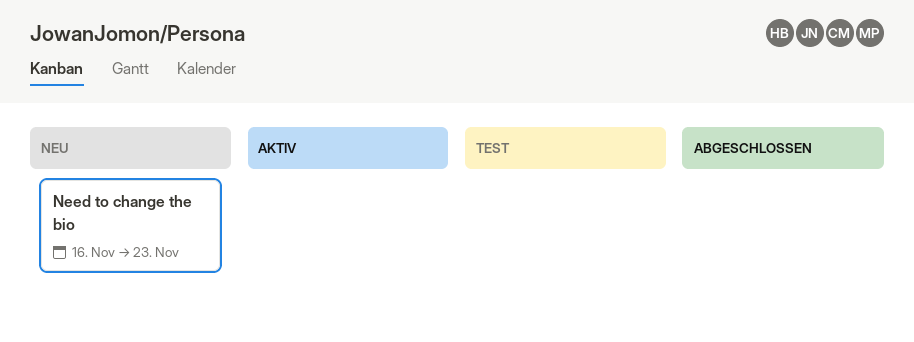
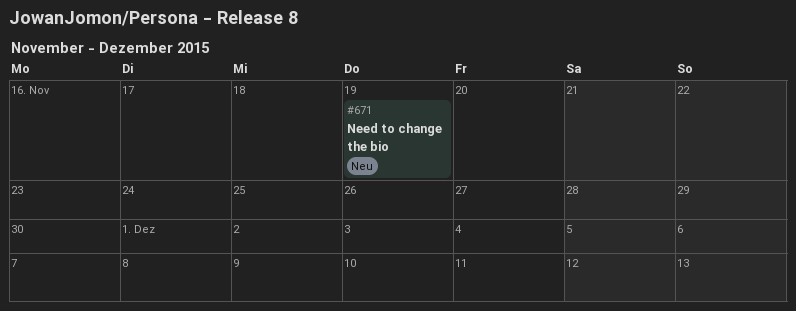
Need to change the bio, due: Nov 23 -> Nov 19

